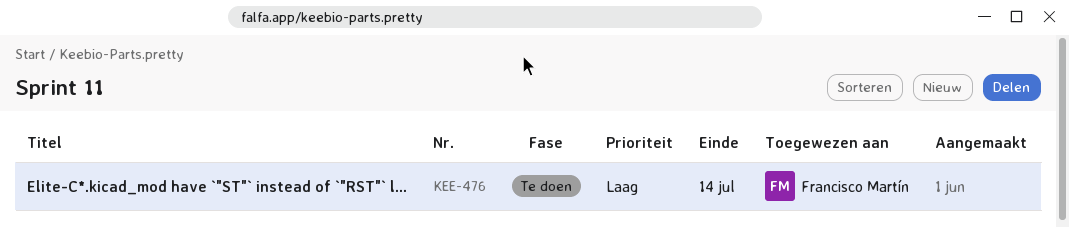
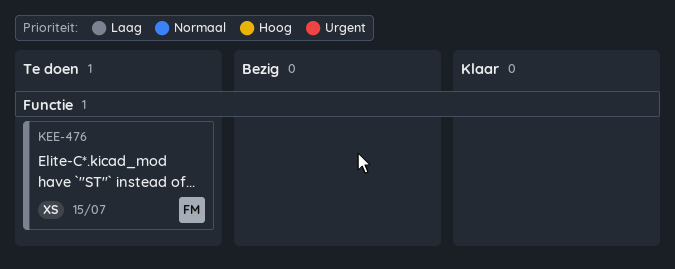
KEE-476, due: Jul 14 -> Jul 15

